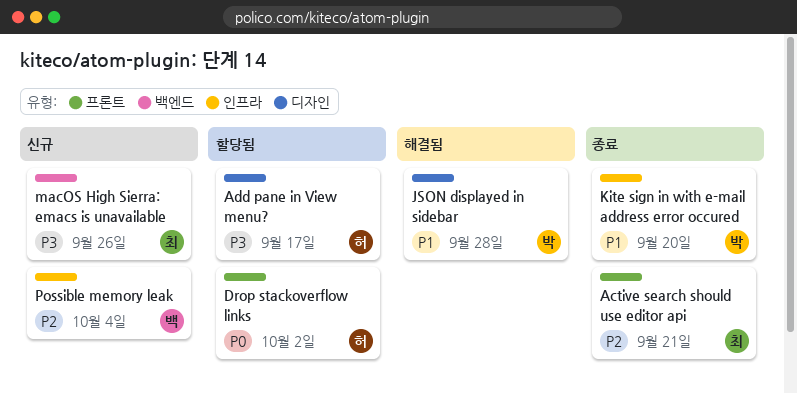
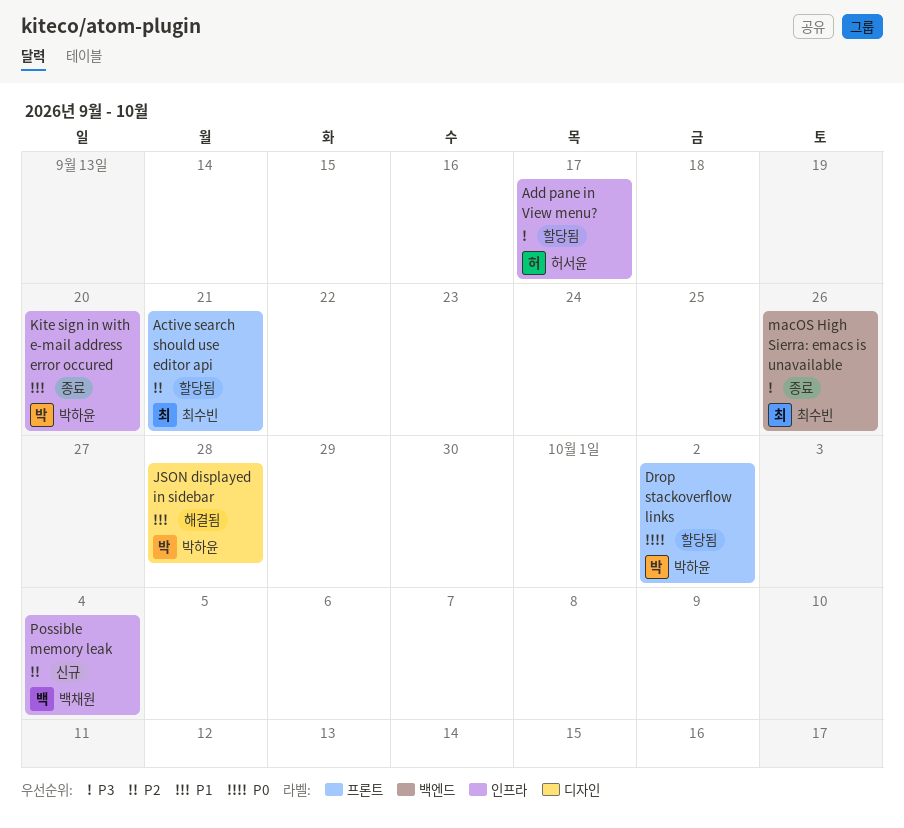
Active search should use editor api, status: 종료 -> 할당됨
Add pane in View menu?, label: 디자인 -> 인프라
Drop stackoverflow links, owner: 허서윤 -> 박하윤
macOS High Sierra: emacs is unavailable, status: 신규 -> 종료

